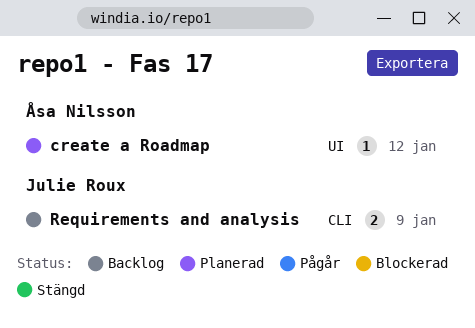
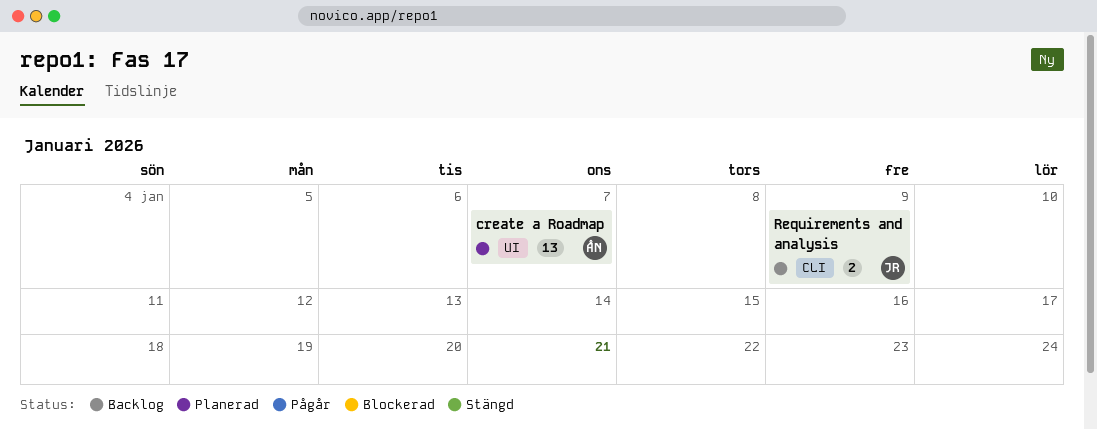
create a Roadmap, estimate: 1 -> 13
create a Roadmap, due: Jan 12 -> Jan 7

